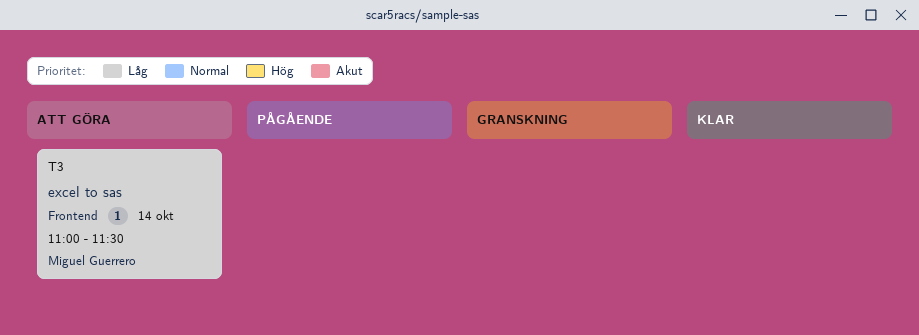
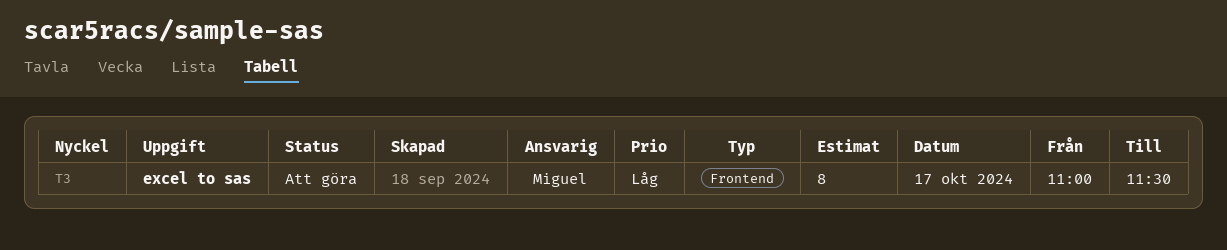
T3, estimate: 1 -> 8
T3, day: Oct 14 -> Oct 17

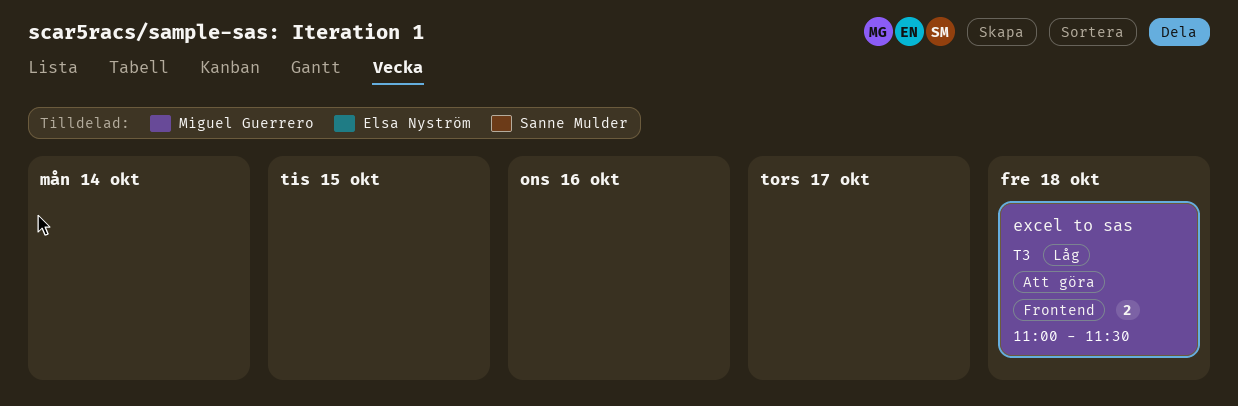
T3, estimate: 8 -> 2
T3, day: Oct 17 -> Oct 18

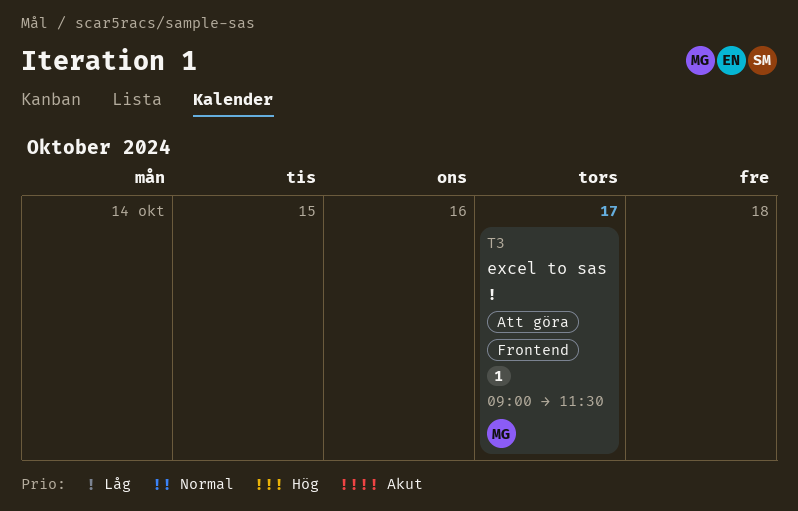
T3, estimate: 2 -> 1
T3, day: Oct 18 -> Oct 17
T3, begins: 11:00 -> 09:00

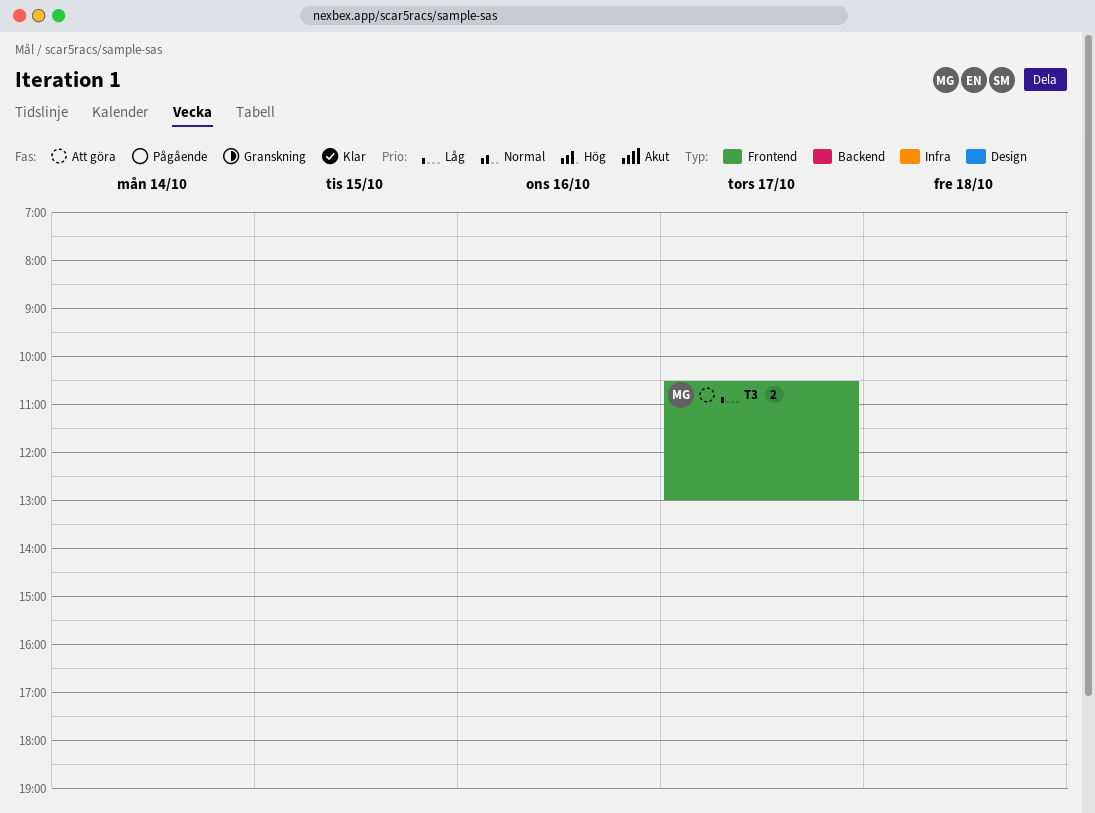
T3, estimate: 1 -> 2
T3, begins: 09:00 -> 10:30
T3, ends: 11:30 -> 13:00

